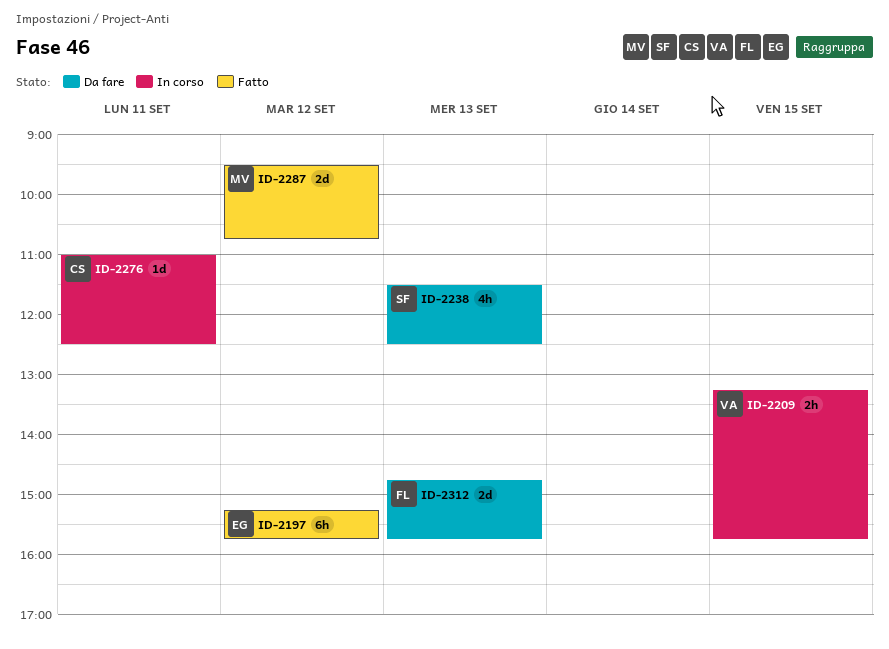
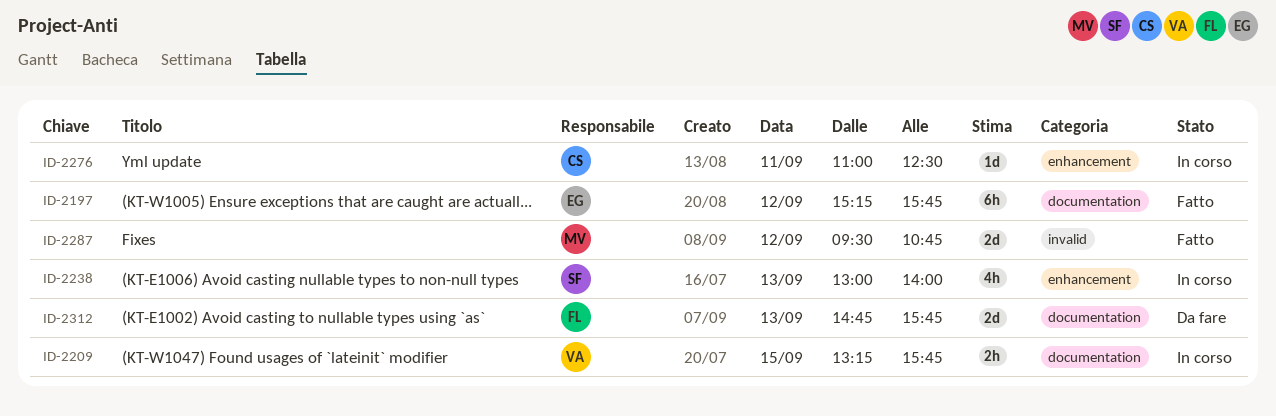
ID-2238, status: Da fare -> In corso
ID-2238, begins: 11:30 -> 13:00
ID-2238, ends: 12:30 -> 14:00

